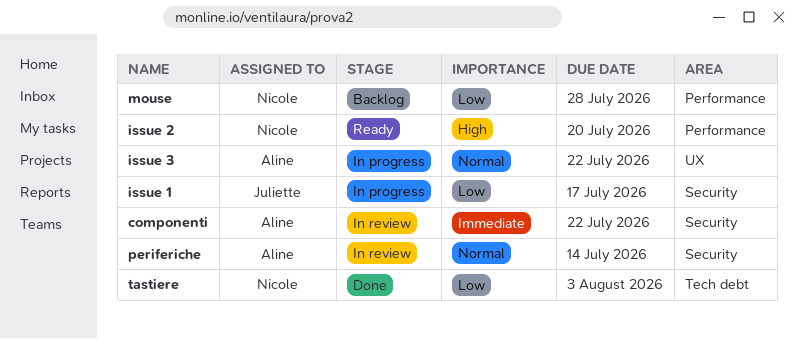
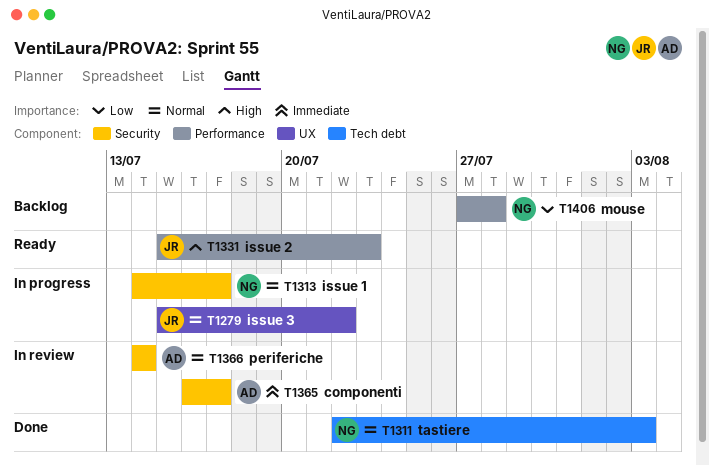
componenti, due: Jul 22 -> Jul 17
issue 1, owner: Juliette -> Nicole
issue 1, priority: Low -> Normal
issue 2, owner: Nicole -> Juliette
issue 2, due: Jul 20 -> Jul 23
issue 3, owner: Aline -> Juliette
tastiere, priority: Low -> Normal

